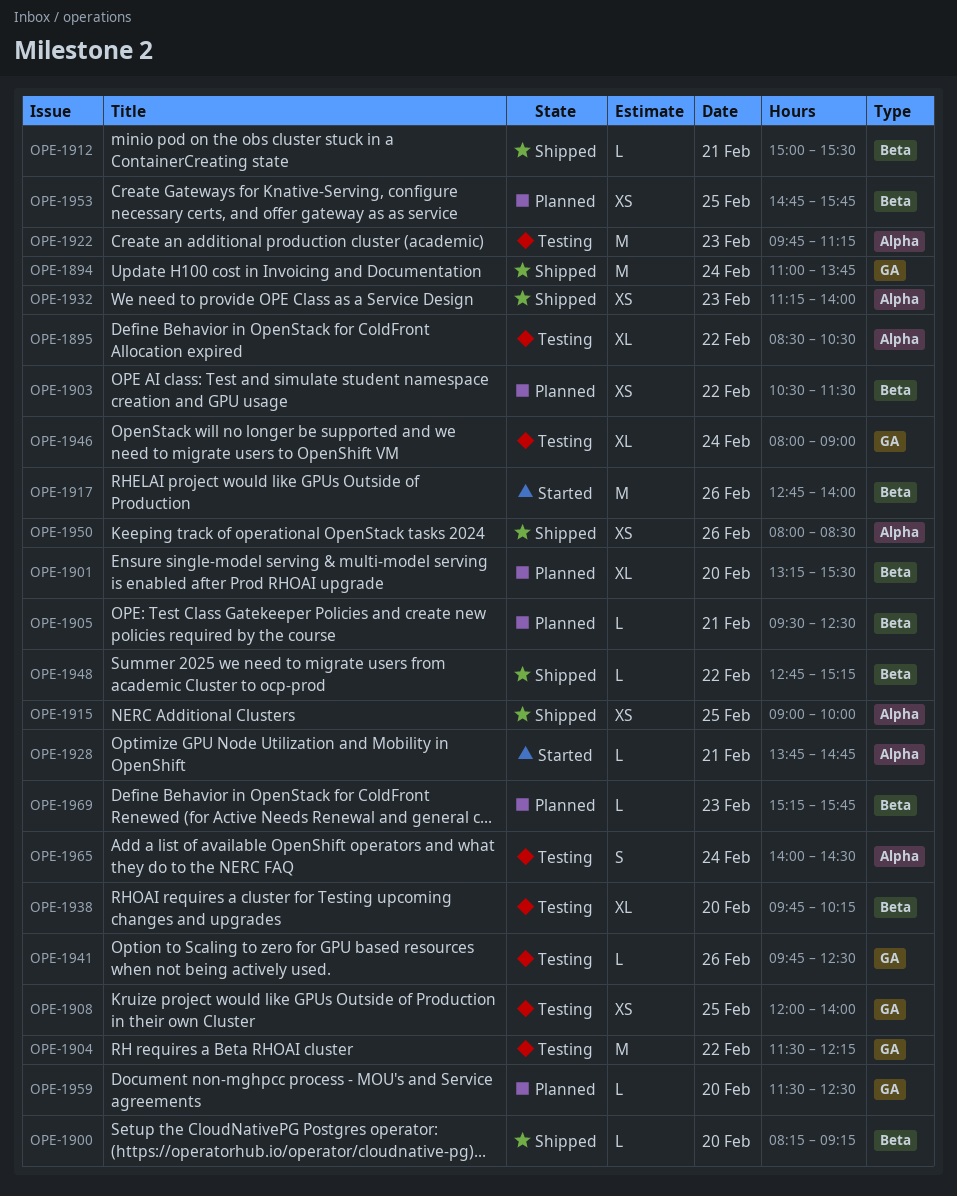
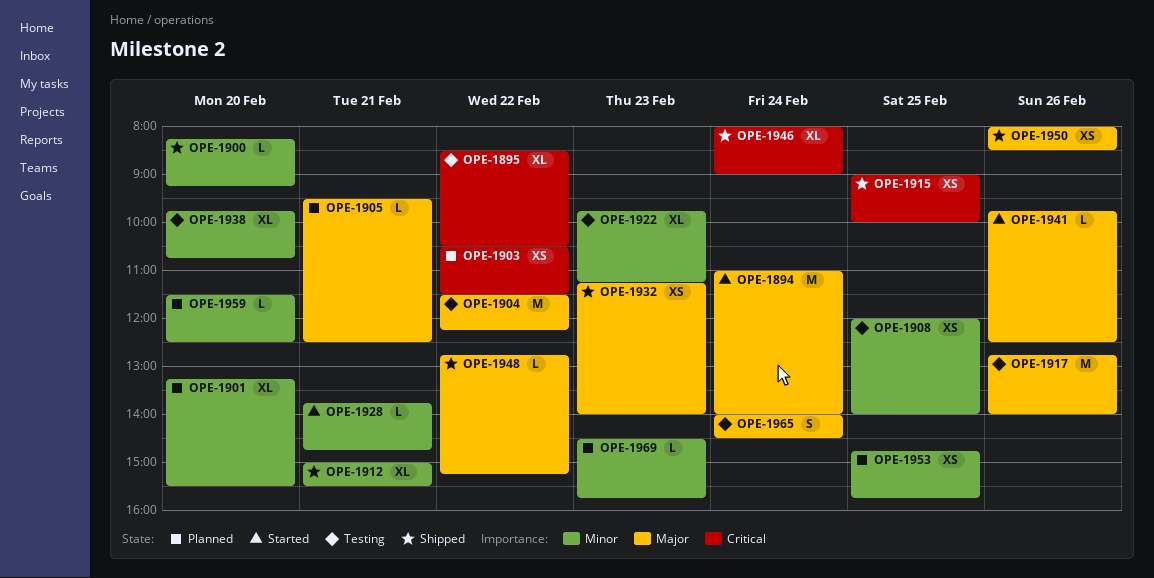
OPE-1894, status: Shipped -> Started
OPE-1894, ends: 13:45 -> 14:00
OPE-1912, estimate: L -> XL
OPE-1917, status: Started -> Testing
OPE-1922, estimate: M -> XL
OPE-1938, ends: 10:15 -> 10:45
OPE-1941, status: Testing -> Started
OPE-1946, status: Testing -> Shipped
OPE-1969, begins: 15:15 -> 14:30

